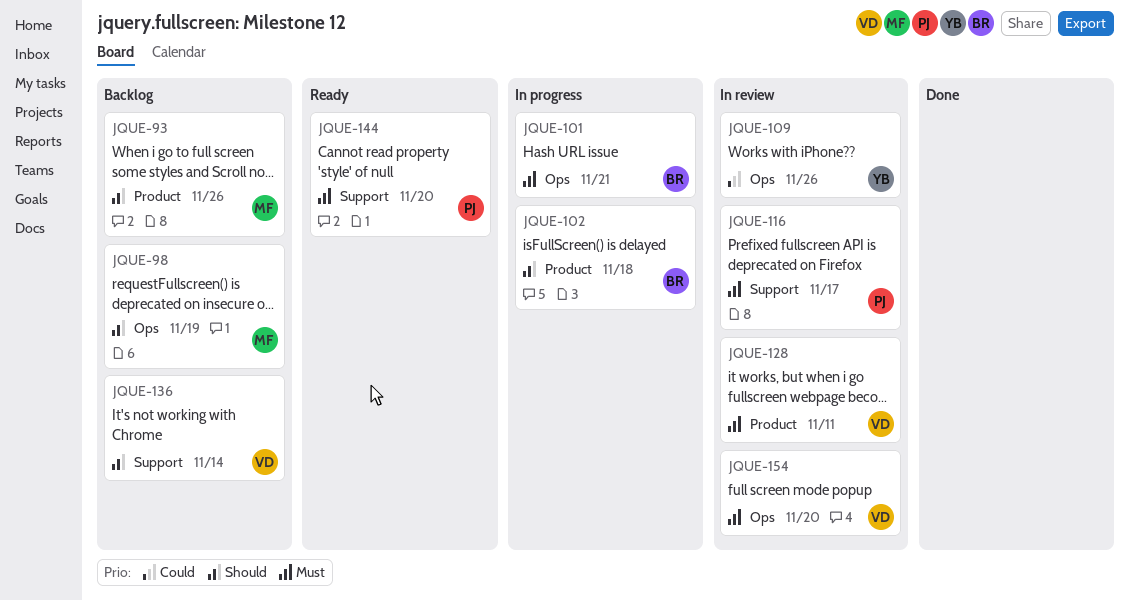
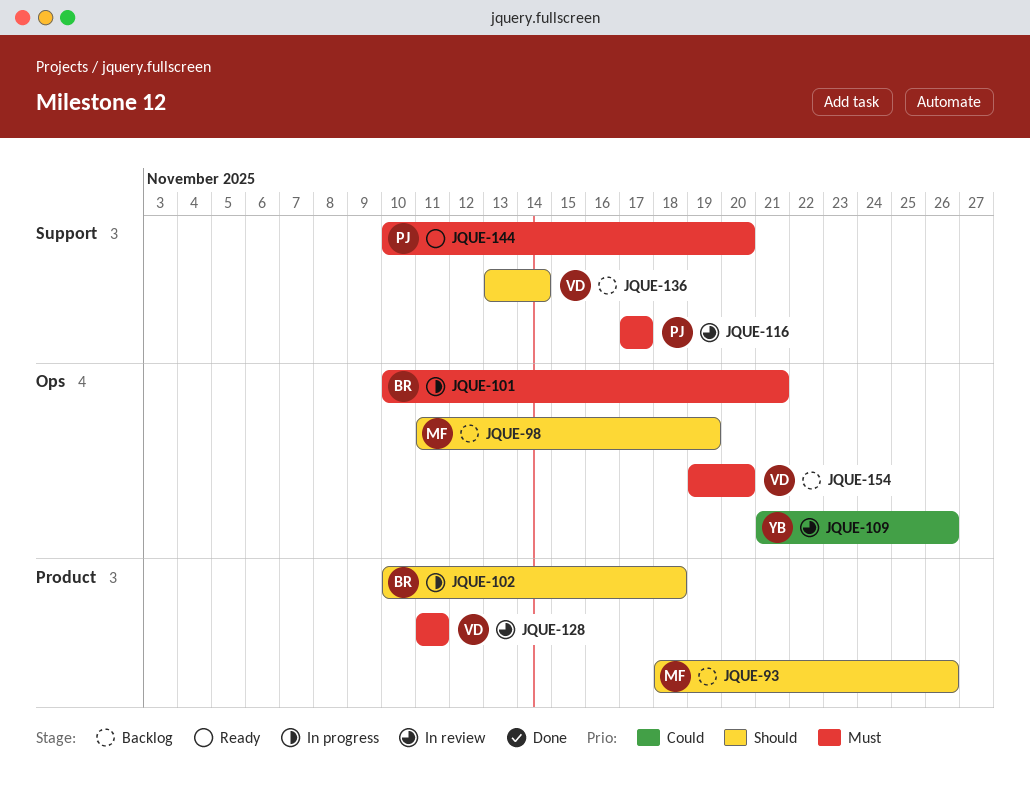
JQUE-154, status: In review -> Backlog

